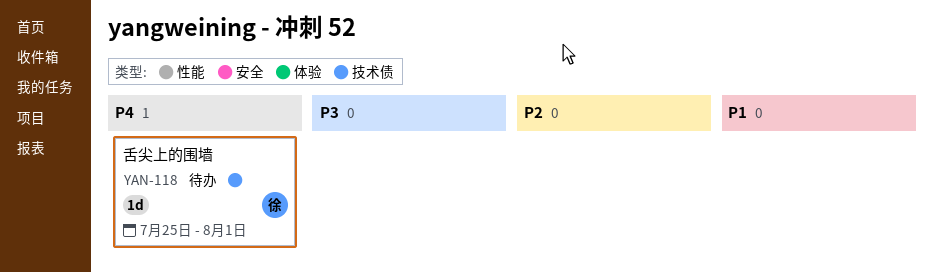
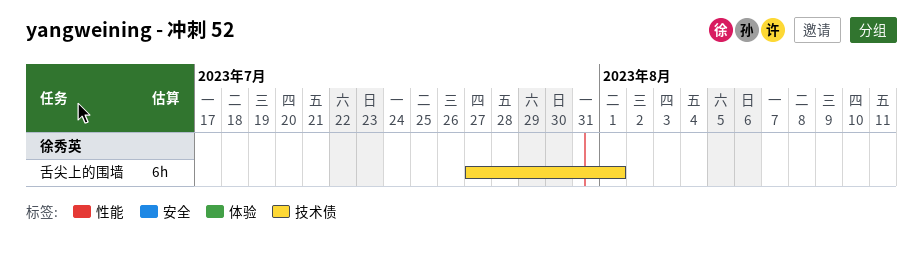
舌尖上的围墙, estimate: 1d -> 6h
舌尖上的围墙, start: Jul 25 -> Jul 27

